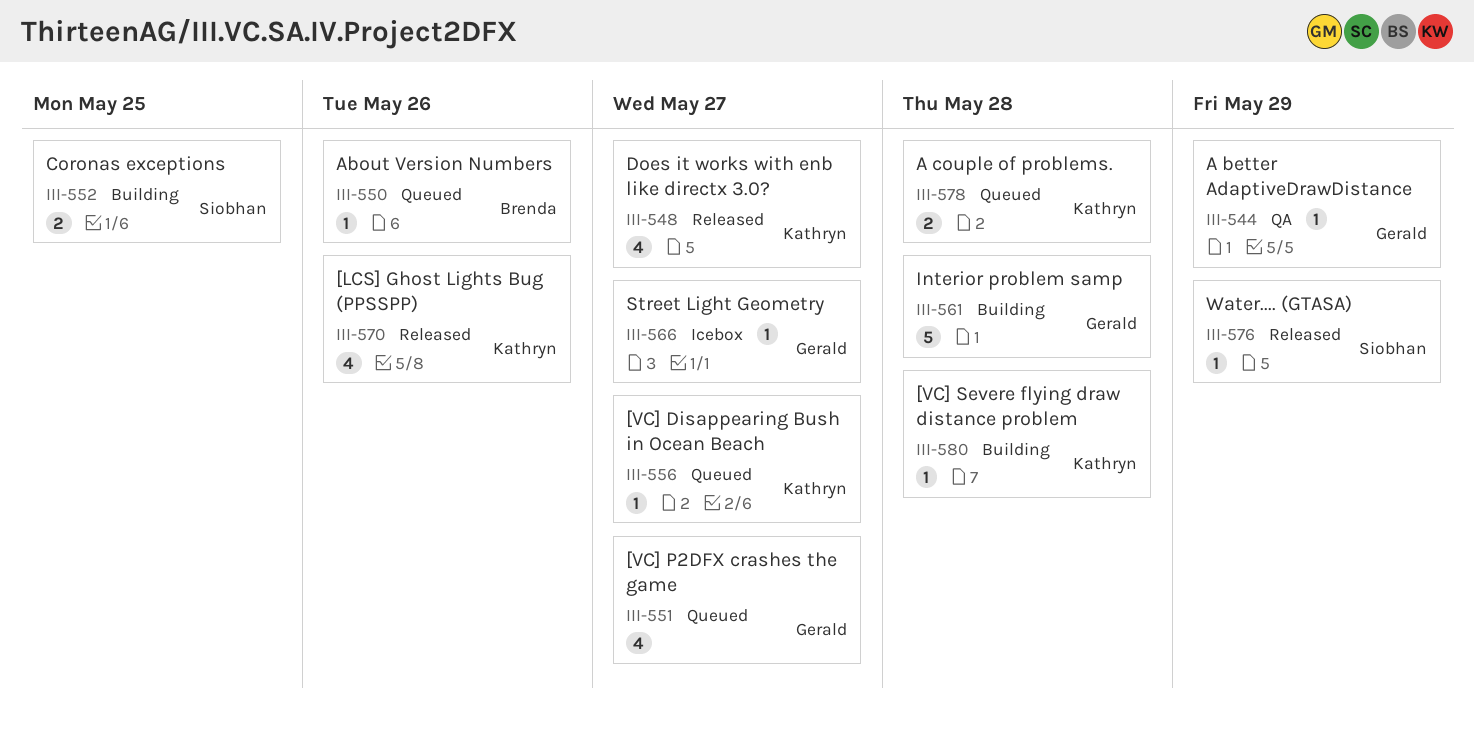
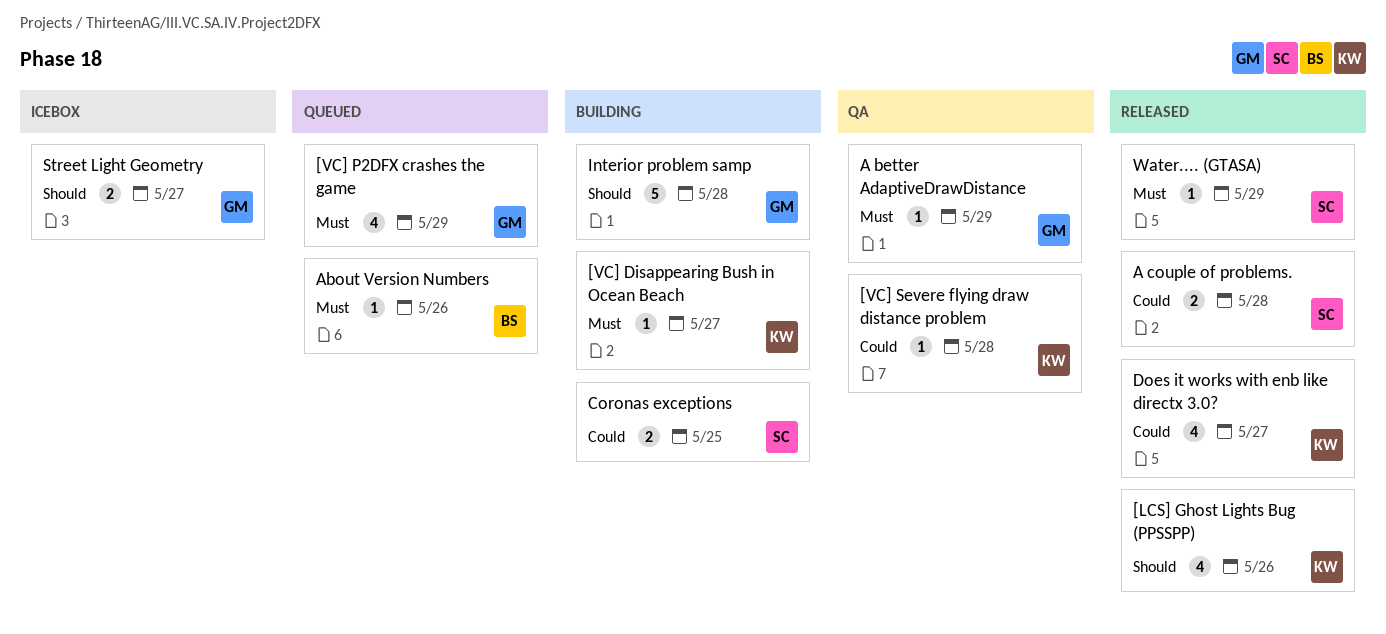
[VC] Disappearing Bush in Ocean Beach, status: Queued -> Building
[VC] P2DFX crashes the game, due: May 27 -> May 29
[VC] Severe flying draw distance problem, status: Building -> QA
A couple of problems., status: Queued -> Released
A couple of problems., owner: Kathryn -> Siobhan
Street Light Geometry, estimate: 1 -> 2

